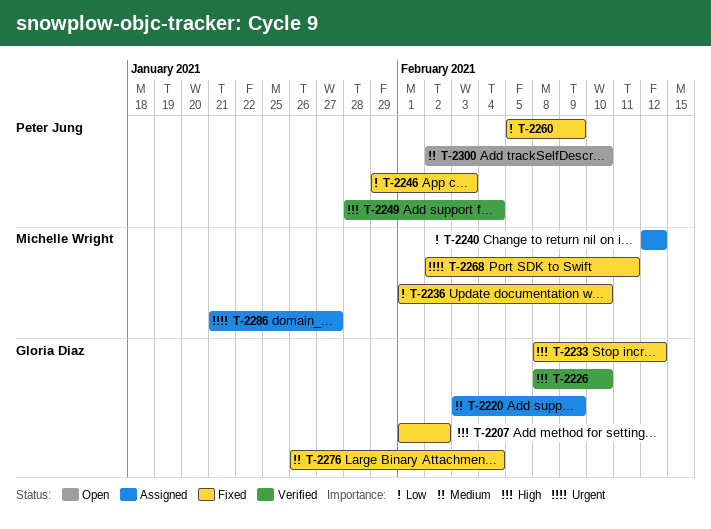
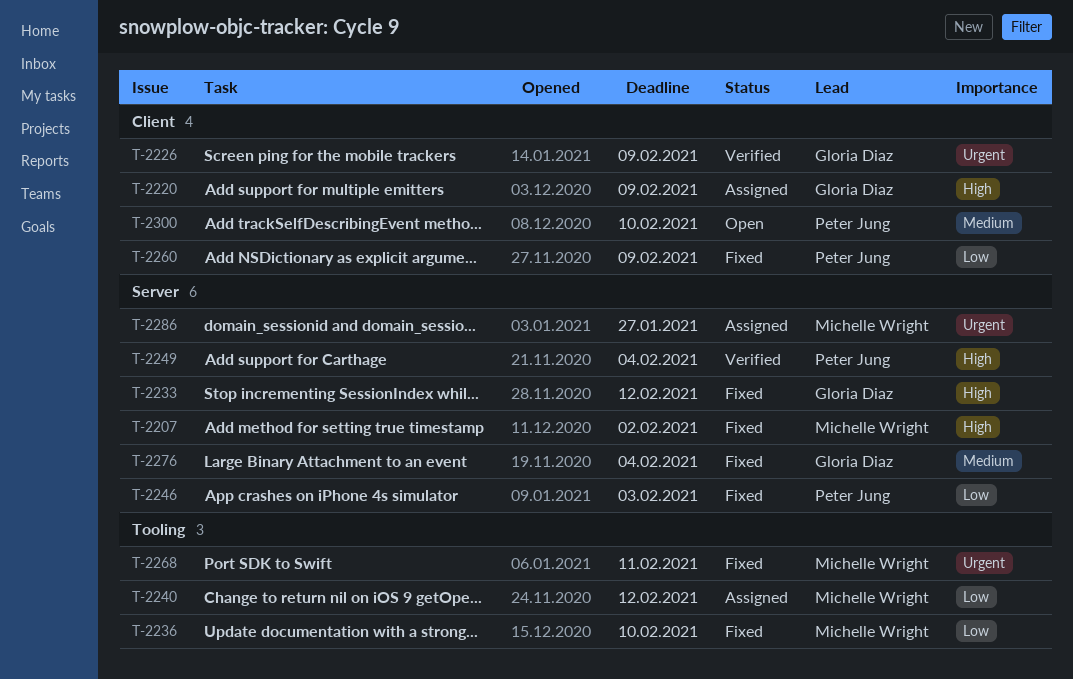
T-2207, owner: Gloria Diaz -> Michelle Wright
T-2220, priority: Medium -> High
T-2226, priority: High -> Urgent
T-2226, due: Feb 10 -> Feb 9

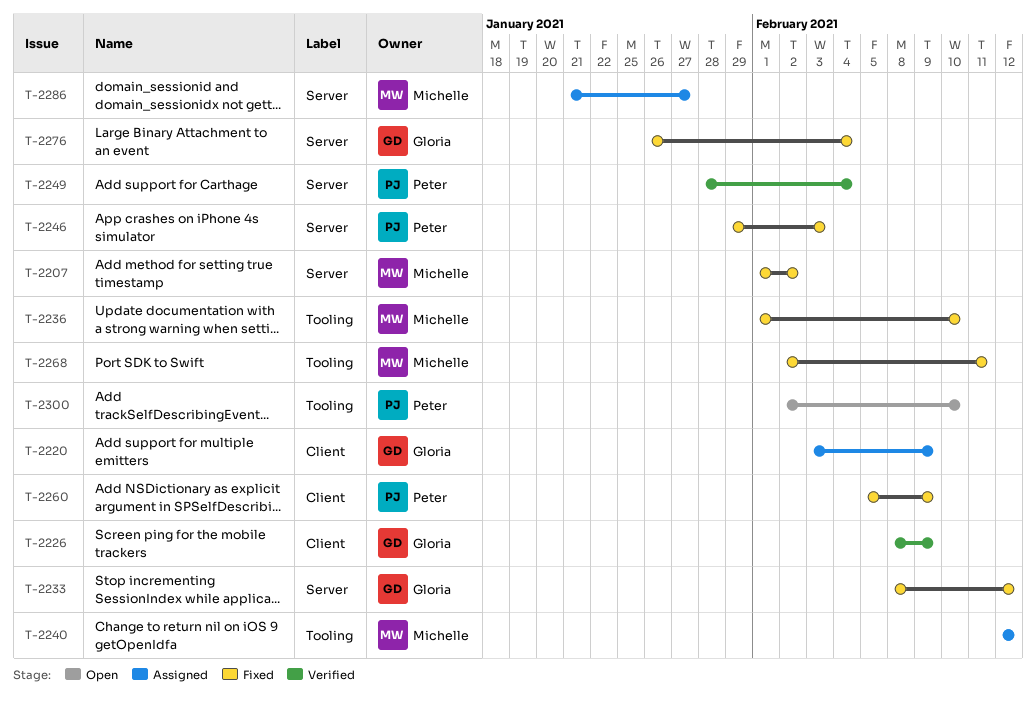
T-2300, label: Client -> Tooling

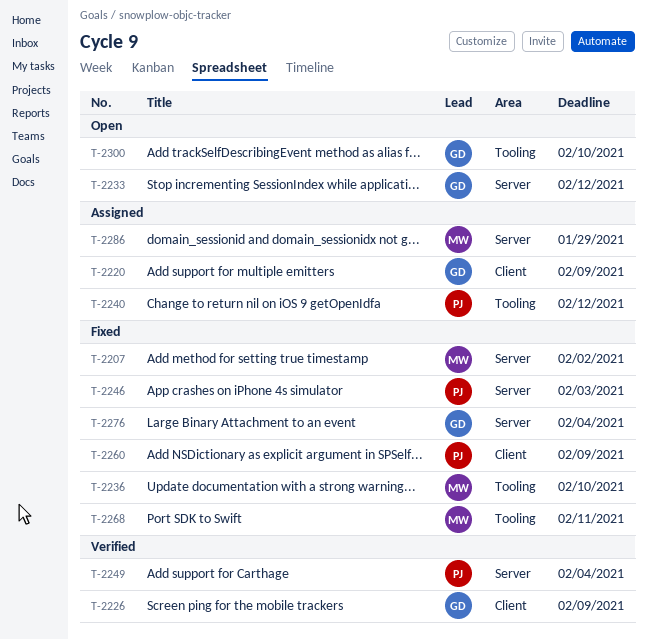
T-2233, status: Fixed -> Open
T-2240, owner: Michelle -> Peter
T-2286, due: Jan 27 -> Jan 29
T-2300, owner: Peter -> Gloria

